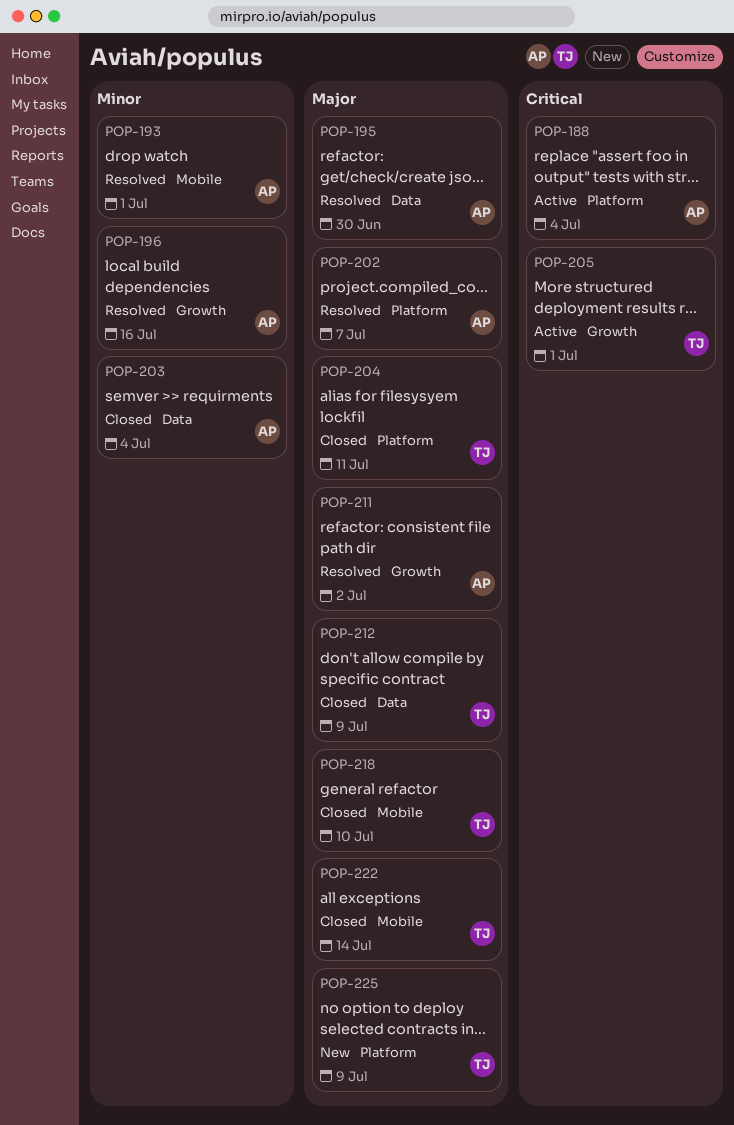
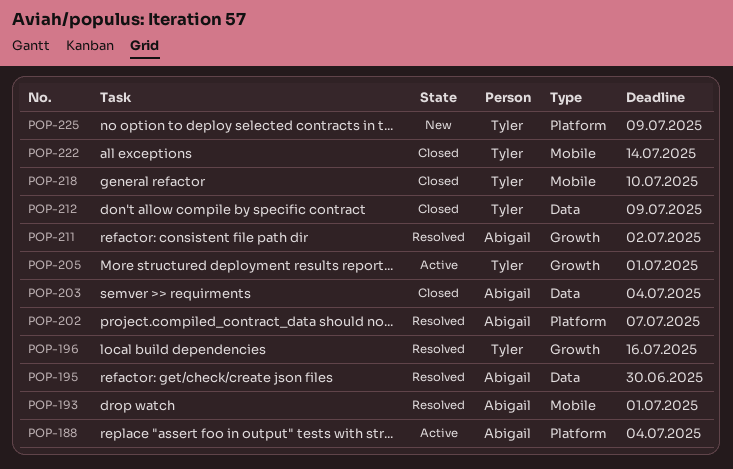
POP-196, owner: Abigail -> Tyler
POP-204: present -> none

